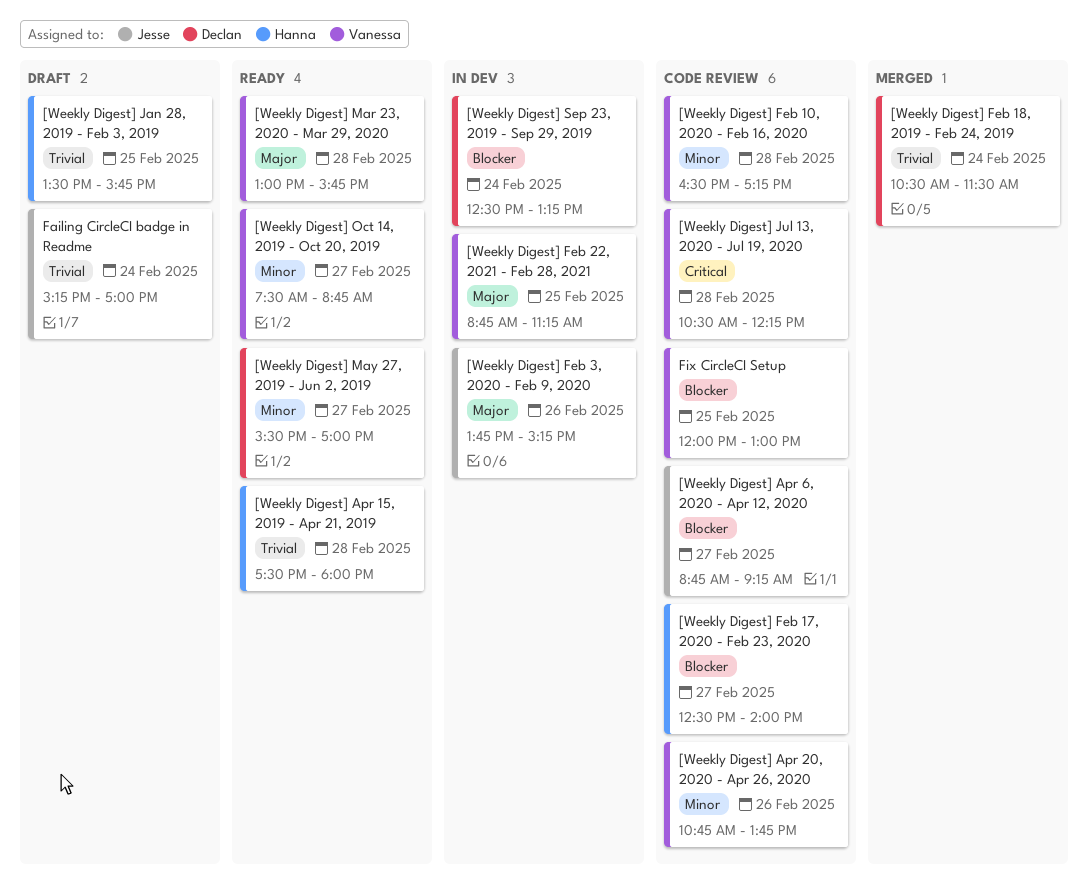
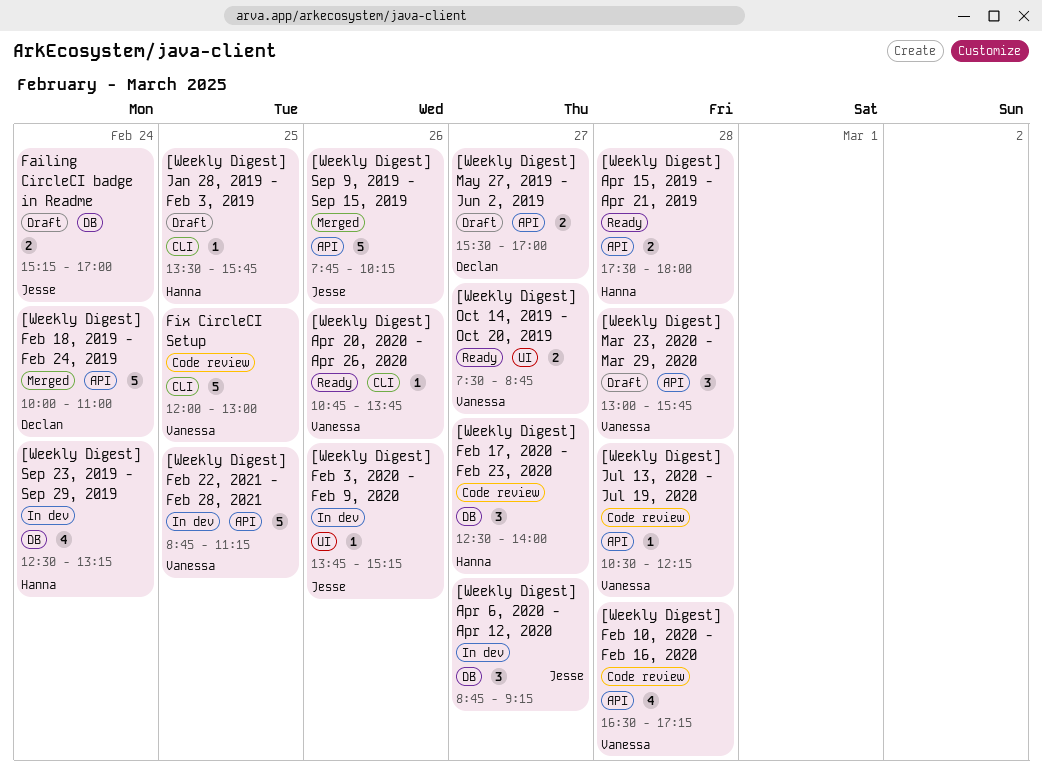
[Weekly Digest] Apr 20, 2020 - Apr 26, 2020, status: Code review -> Ready
[Weekly Digest] Apr 6, 2020 - Apr 12, 2020, status: Code review -> In dev
[Weekly Digest] Feb 18, 2019 - Feb 24, 2019, begins: 10:30 -> 10:00
[Weekly Digest] Feb 18, 2019 - Feb 24, 2019, ends: 11:30 -> 11:00
[Weekly Digest] Mar 23, 2020 - Mar 29, 2020, status: Ready -> Draft
[Weekly Digest] May 27, 2019 - Jun 2, 2019, status: Ready -> Draft
[Weekly Digest] Sep 23, 2019 - Sep 29, 2019, owner: Declan -> Hanna
[Weekly Digest] Sep 9, 2019 - Sep 15, 2019: none -> present

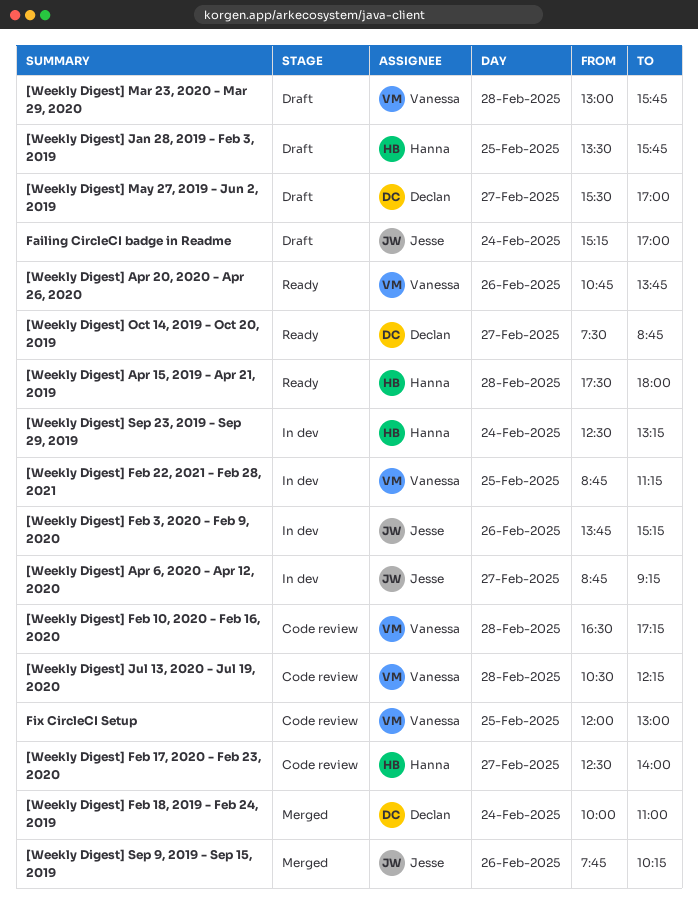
[Weekly Digest] Oct 14, 2019 - Oct 20, 2019, owner: Vanessa -> Declan

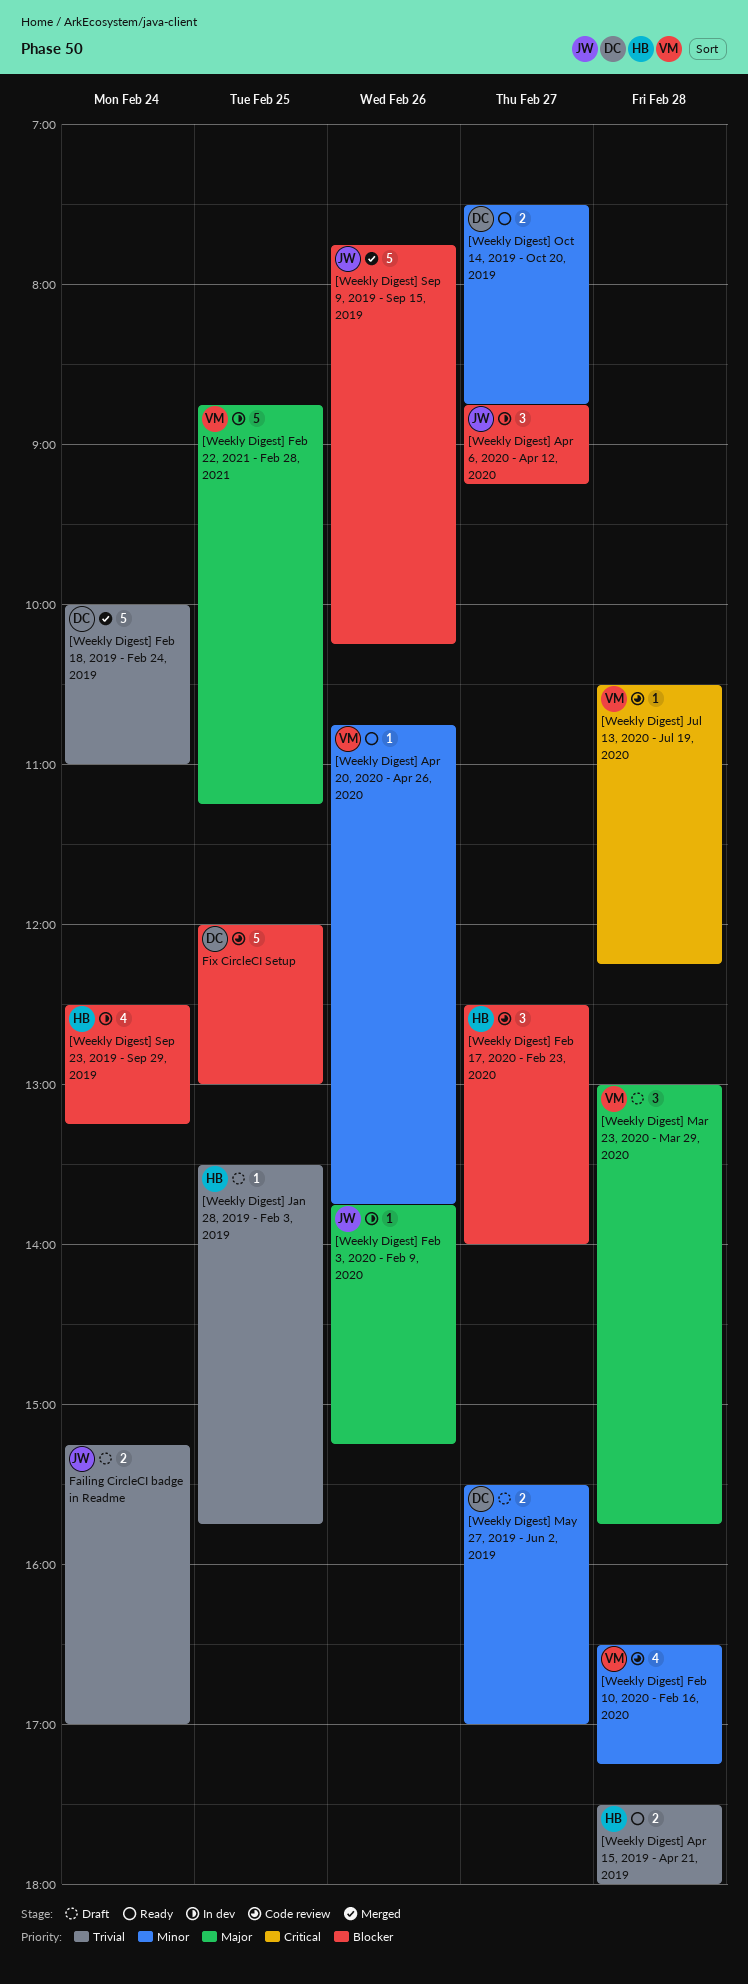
Fix CircleCI Setup, owner: Vanessa -> Declan

